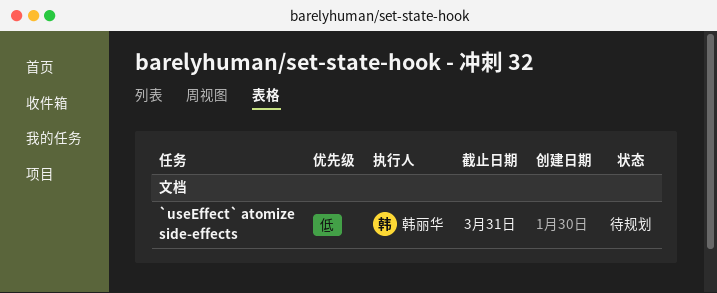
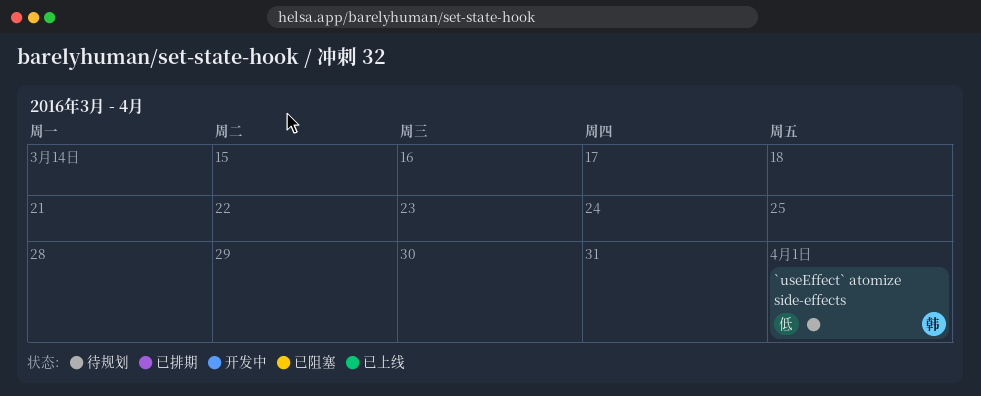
`useEffect` atomize side-effects, due: Mar 31 -> Apr 1

